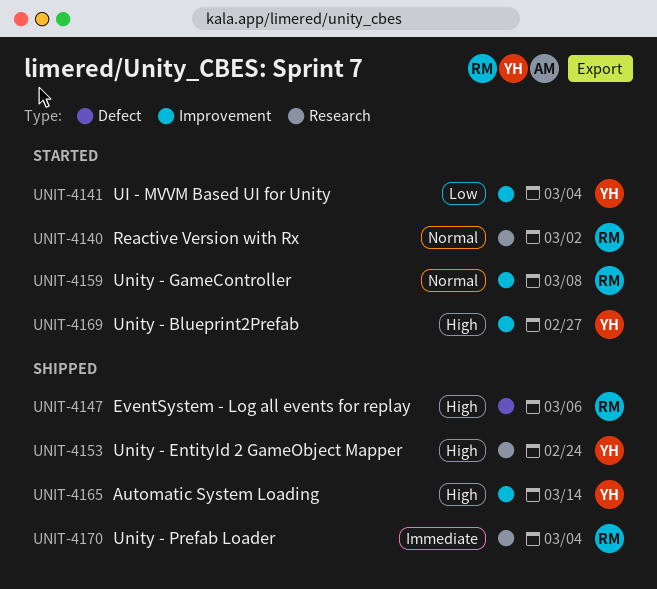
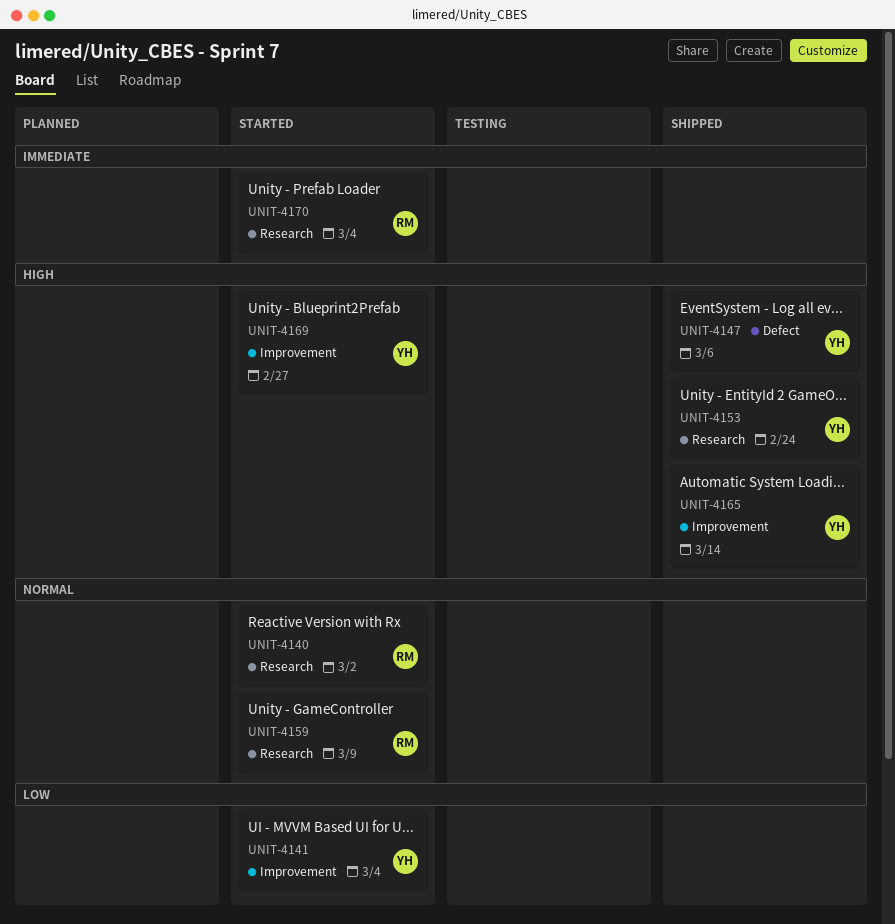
UNIT-4147, owner: RM -> YH
UNIT-4159, label: Improvement -> Research
UNIT-4159, due: Mar 8 -> Mar 9
UNIT-4170, status: Shipped -> Started

